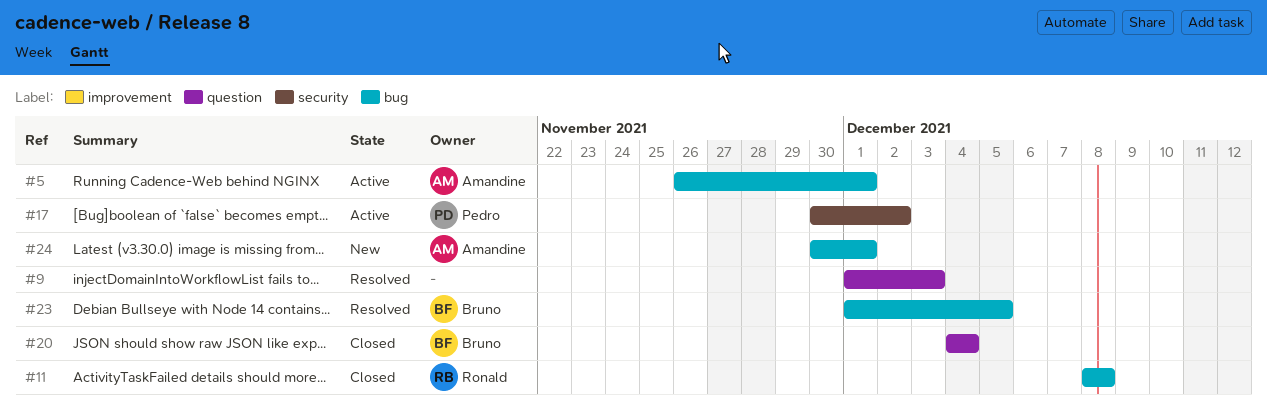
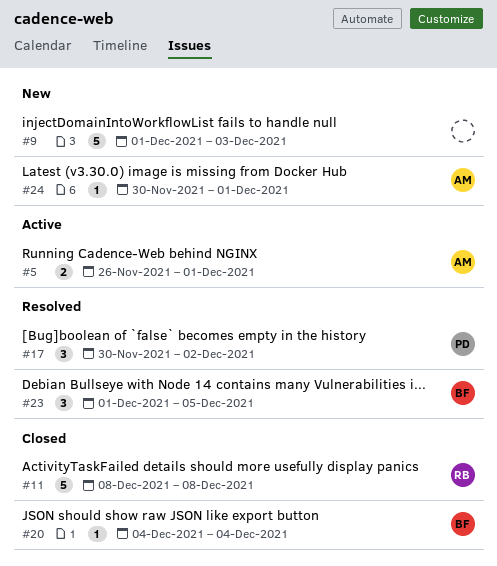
#9, status: Resolved -> New
#17, status: Active -> Resolved

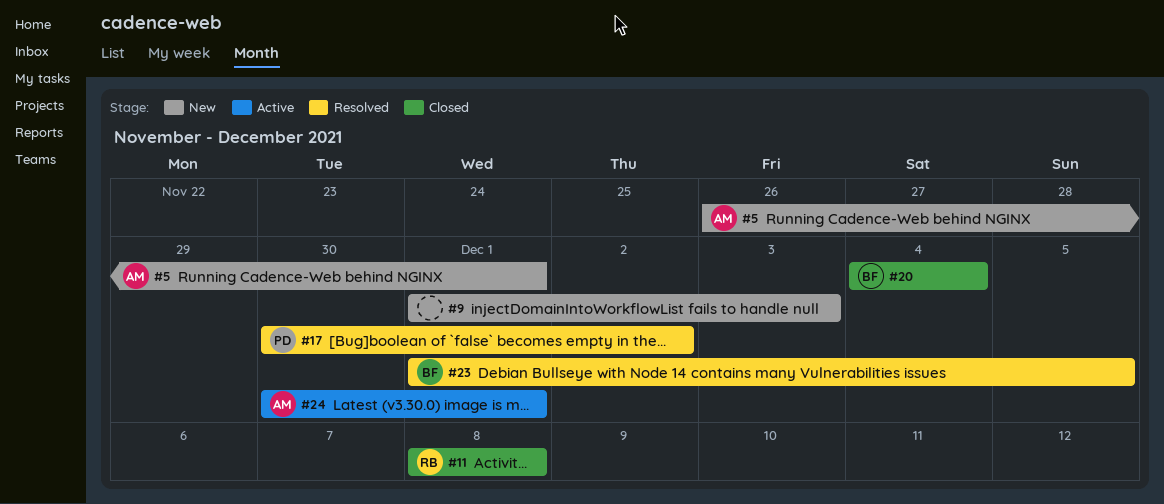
#5, status: Active -> New
#24, status: New -> Active

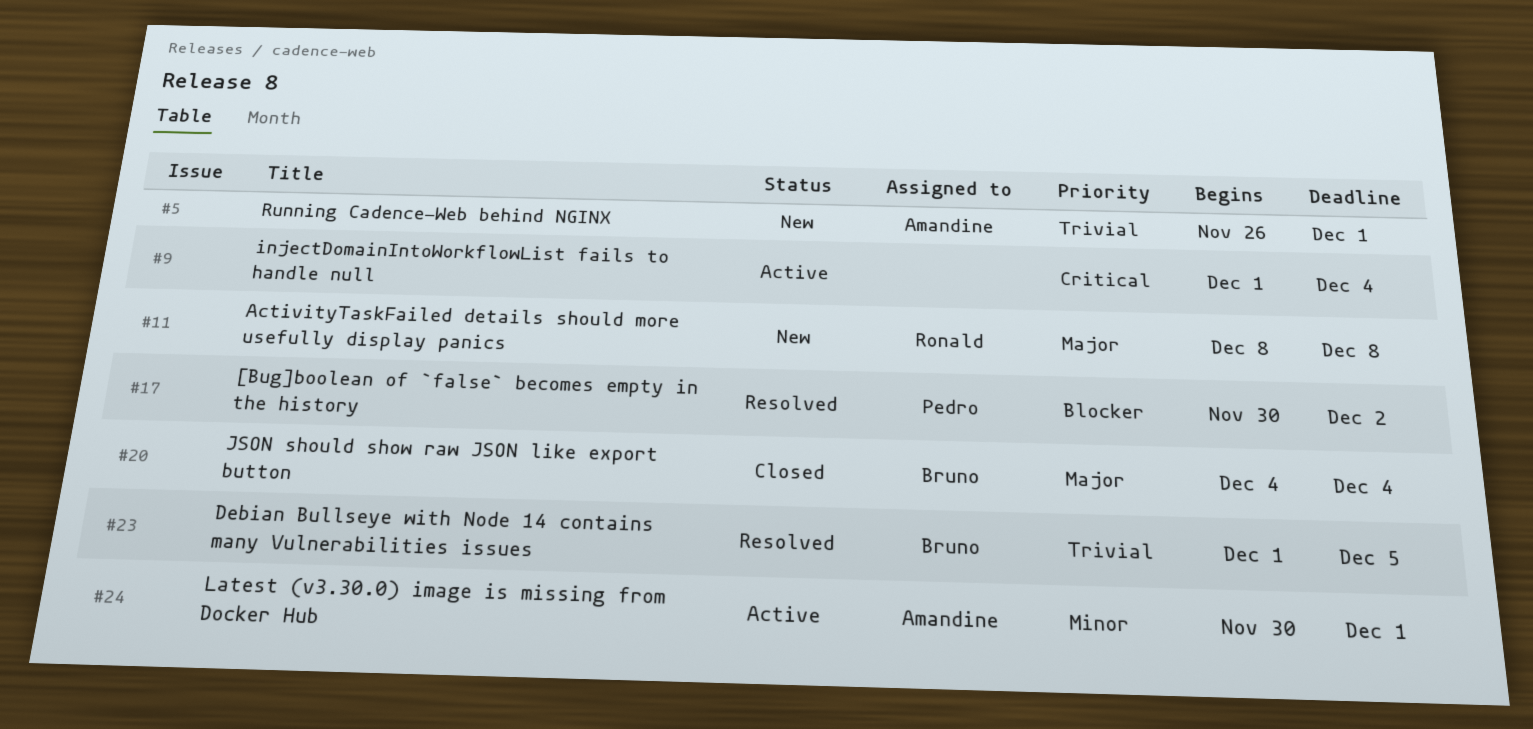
#9, status: New -> Active
#9, due: Dec 3 -> Dec 4
#11, status: Closed -> New

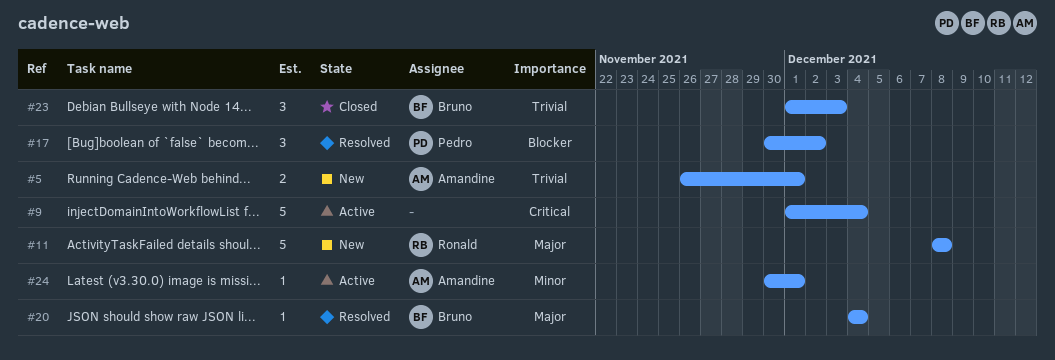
#20, status: Closed -> Resolved
#23, status: Resolved -> Closed
#23, due: Dec 5 -> Dec 3

